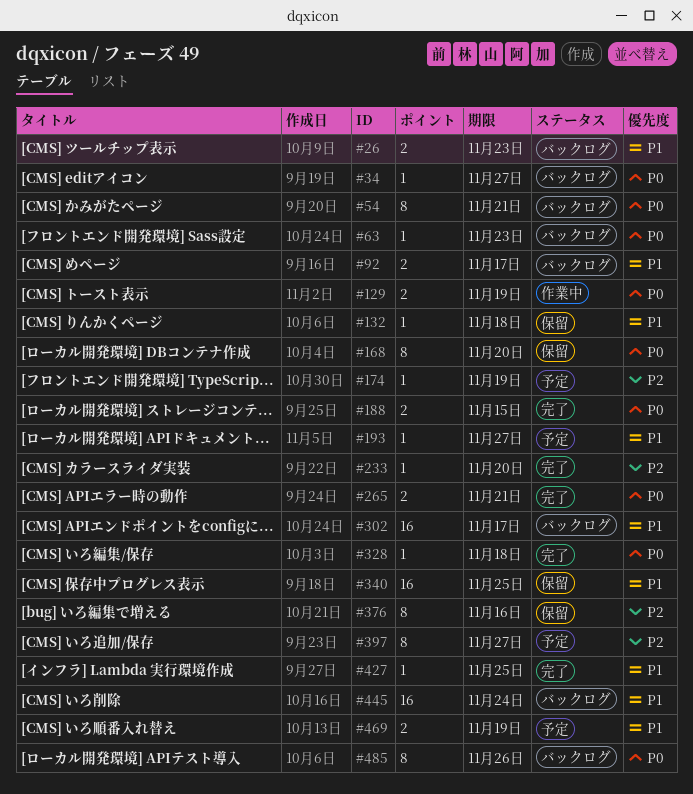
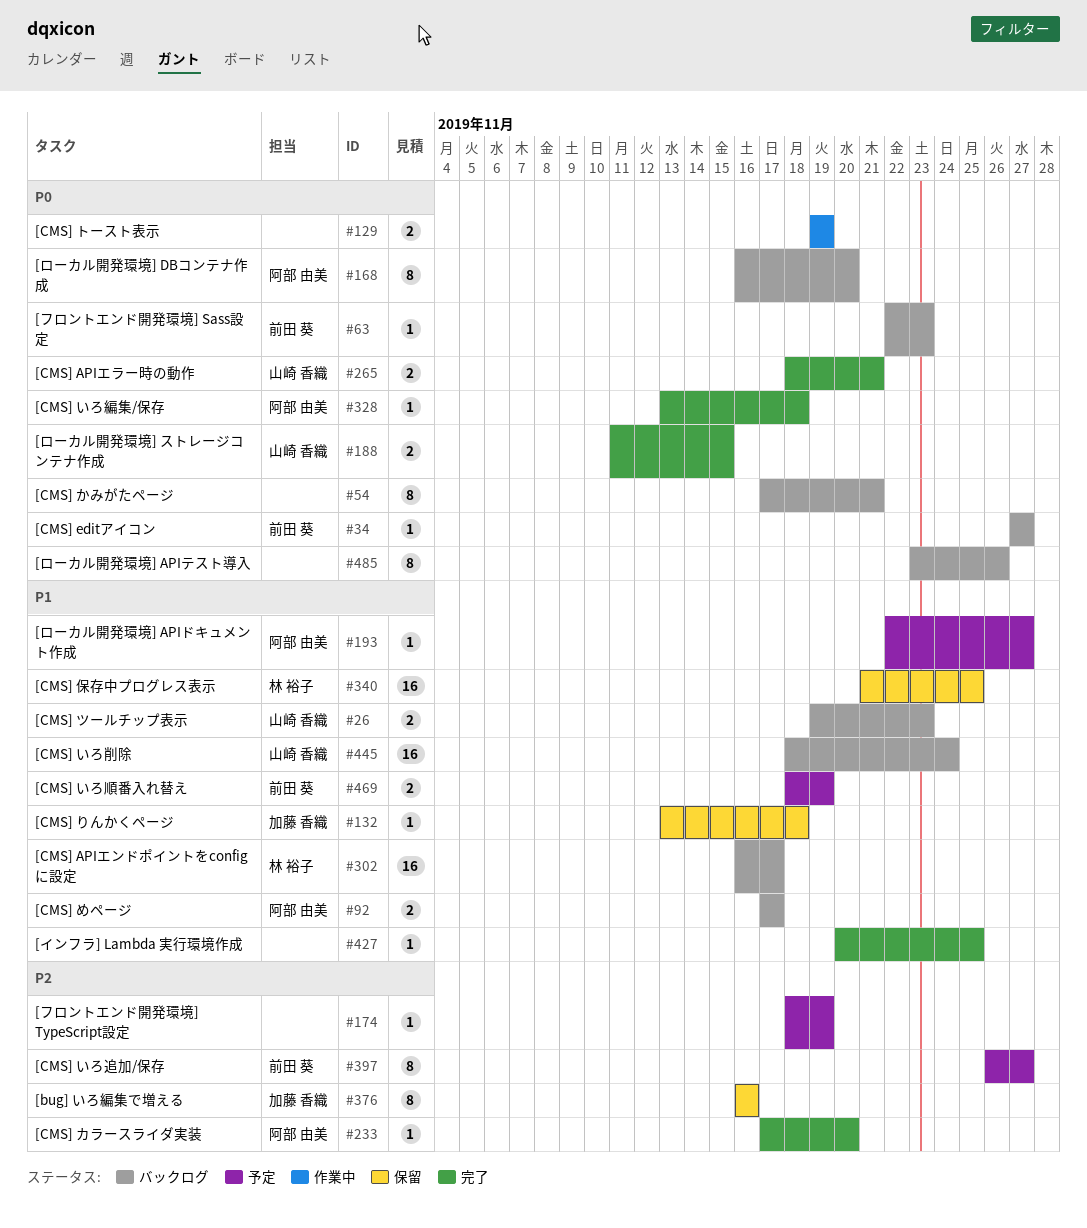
#168, status: 保留 -> バックログ

